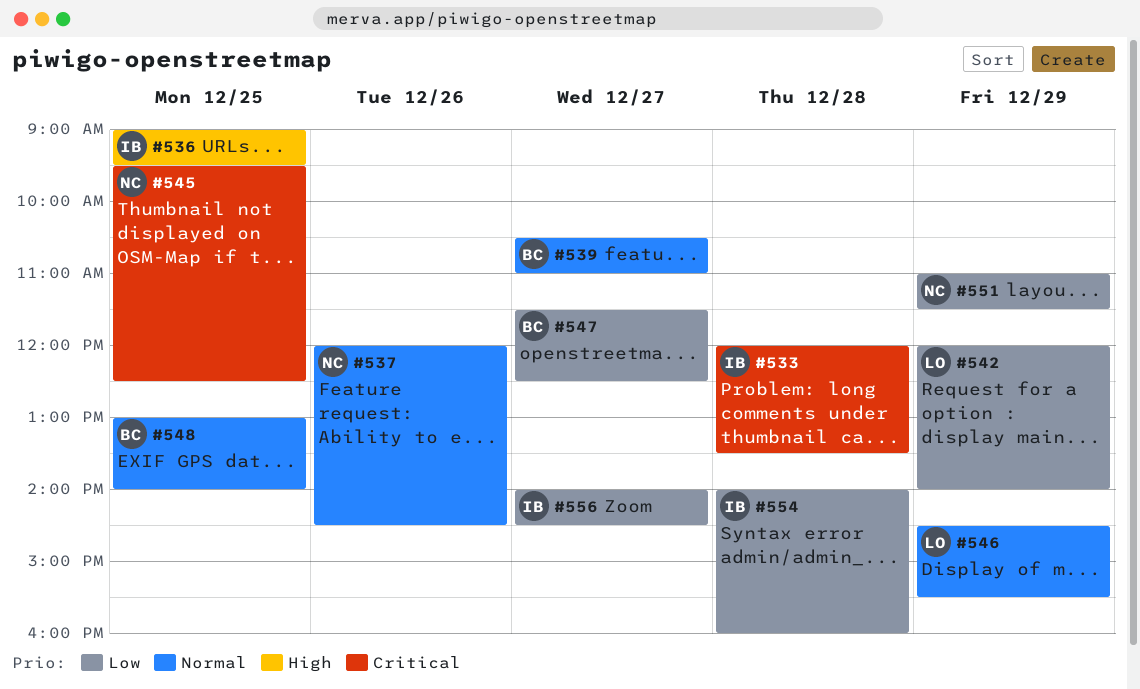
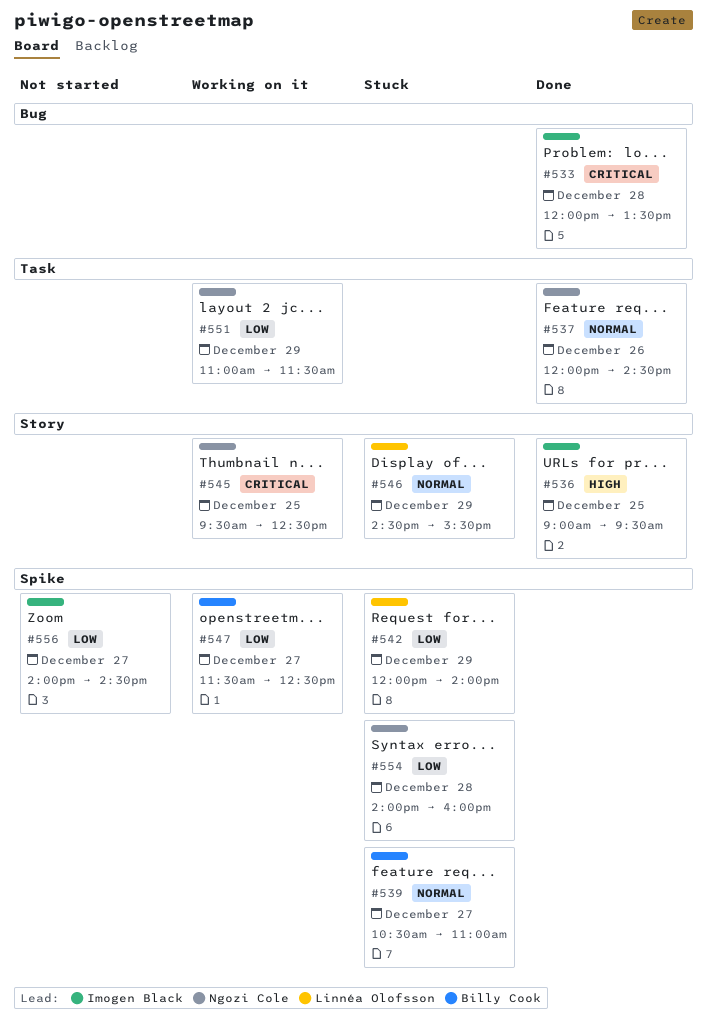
#548: present -> none
#554, owner: Imogen Black -> Ngozi Cole

